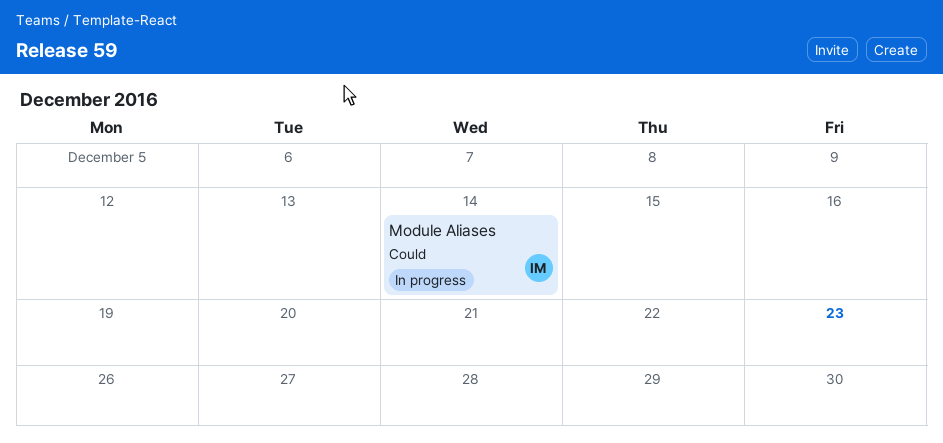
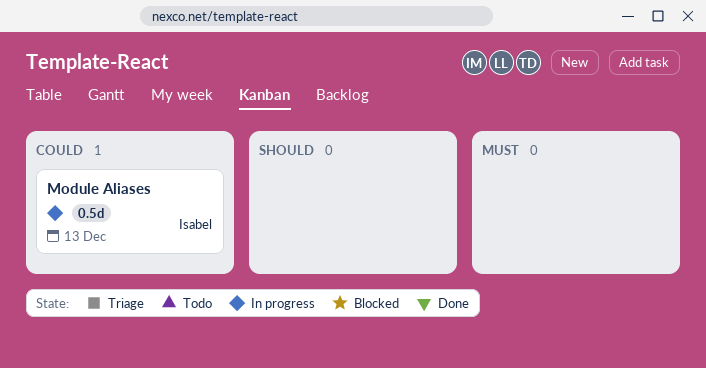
Module Aliases, due: Dec 14 -> Dec 13

